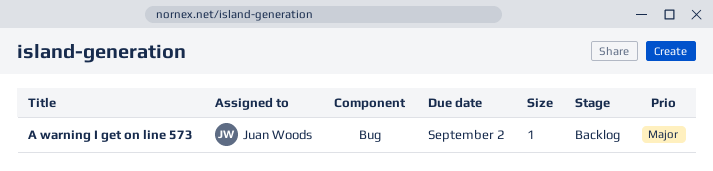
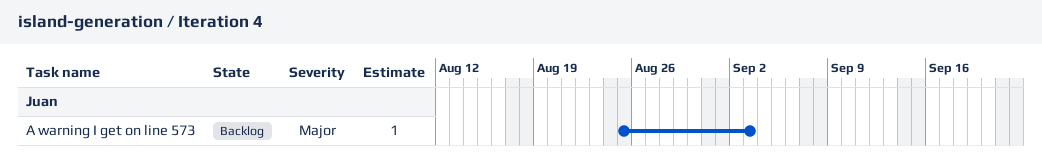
A warning I get on line 573, due: Sep 2 -> Sep 3

